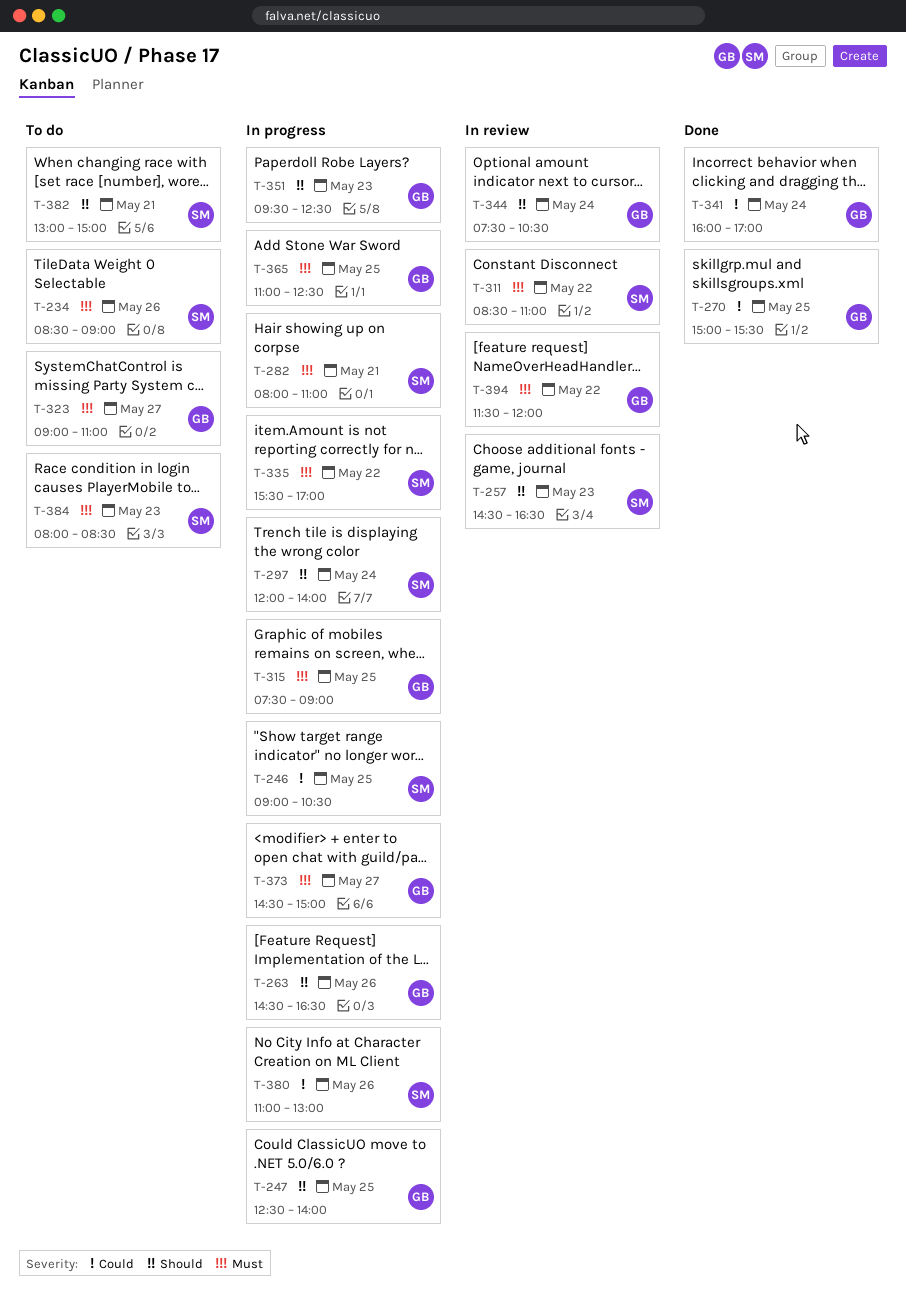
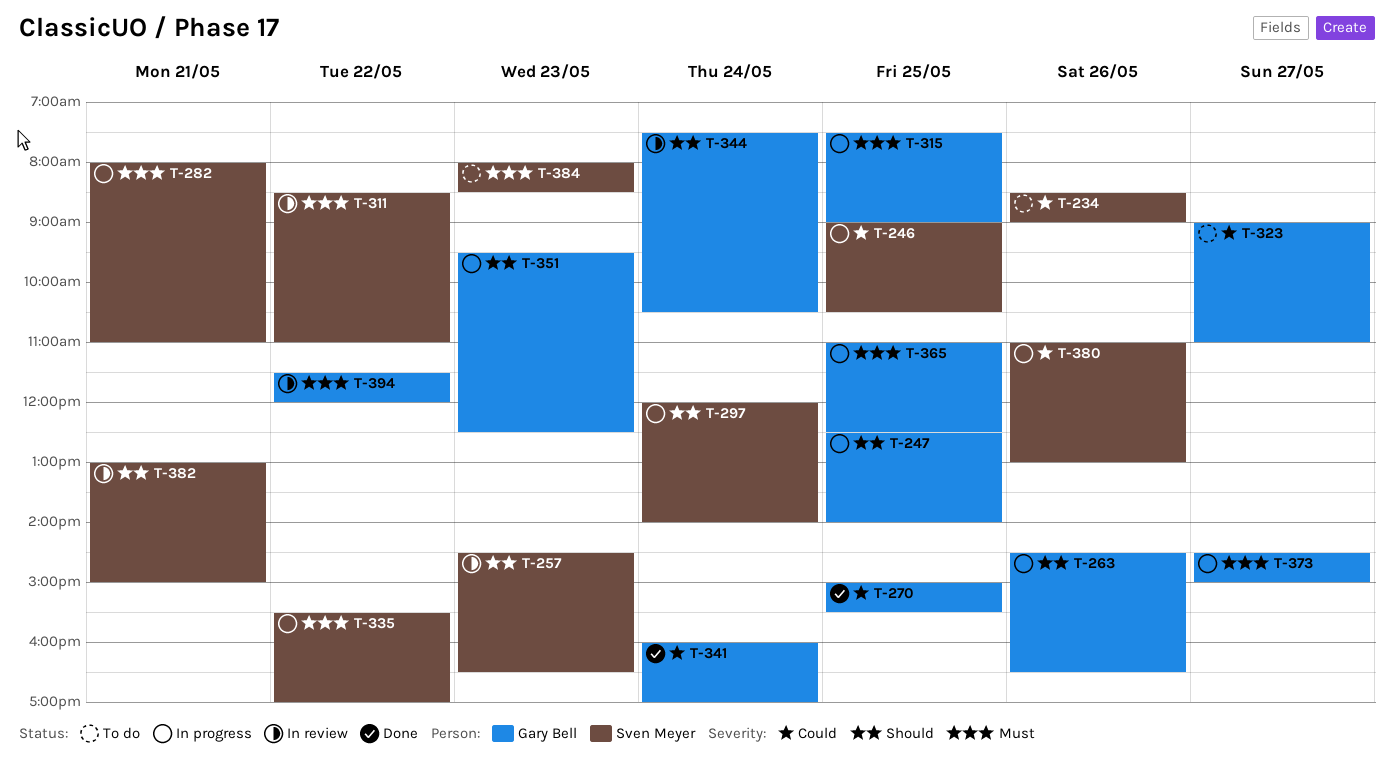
T-234, priority: Must -> Could
T-323, priority: Must -> Could
T-382, status: To do -> In review

